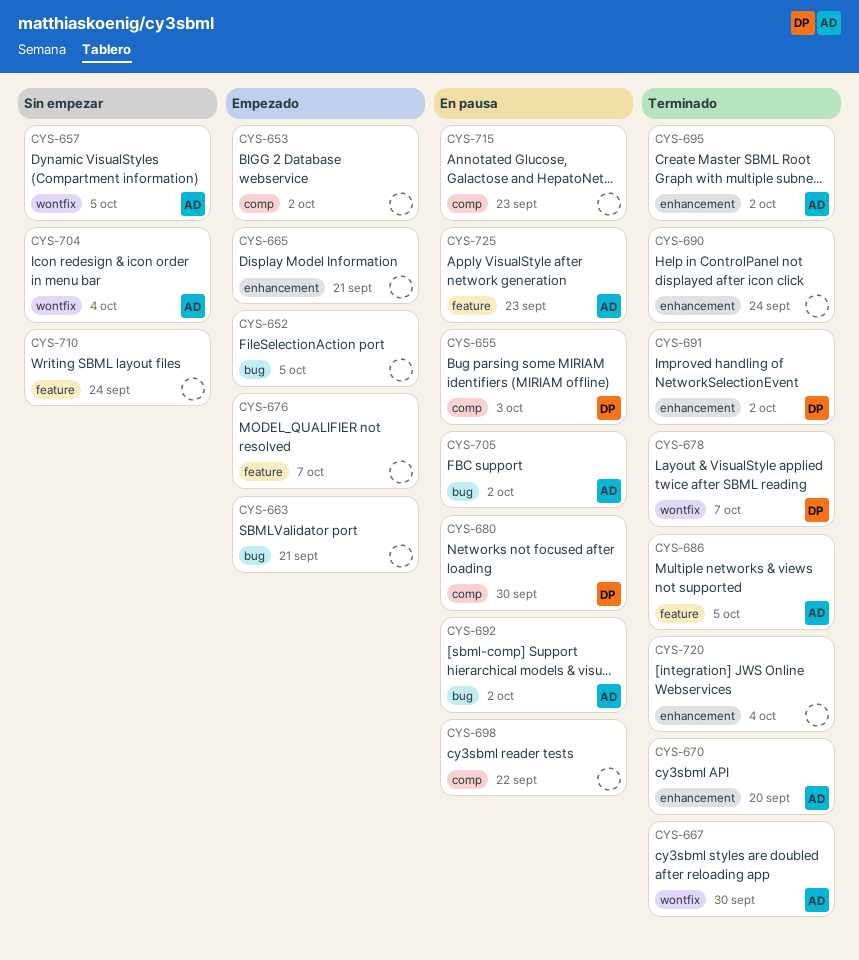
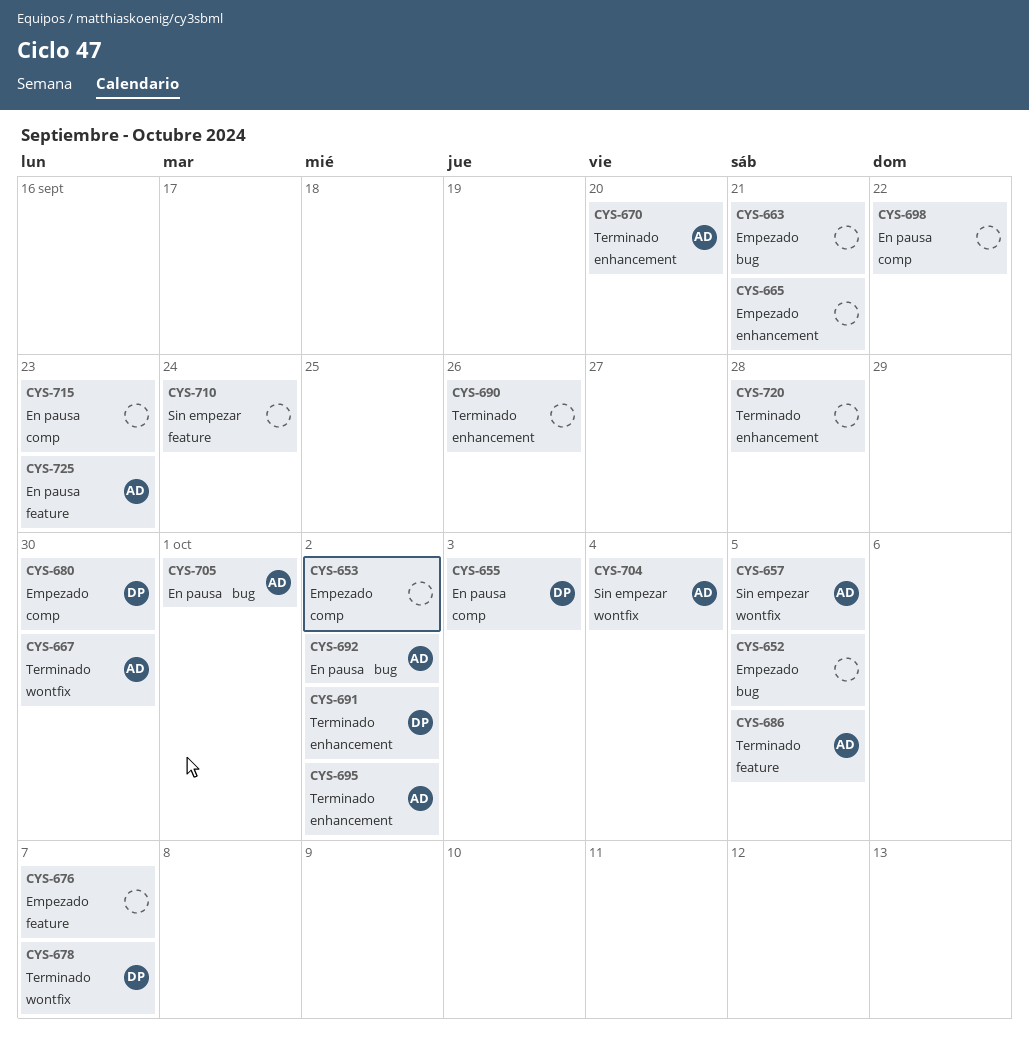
CYS-680, status: En pausa -> Empezado
CYS-690, due: Sep 24 -> Sep 26
CYS-705, due: Oct 2 -> Oct 1
CYS-720, due: Oct 4 -> Sep 28

